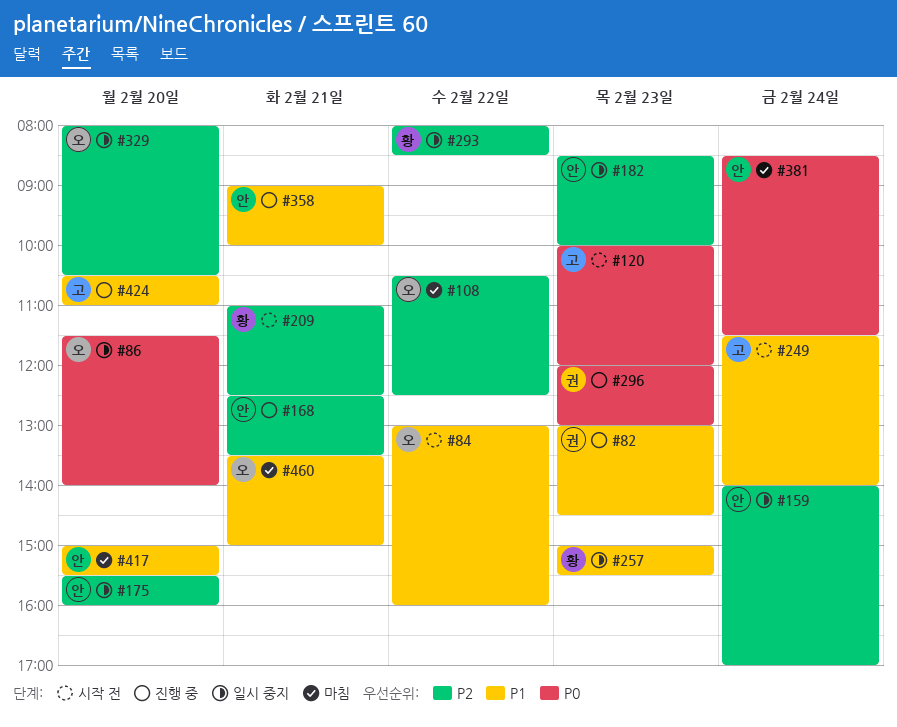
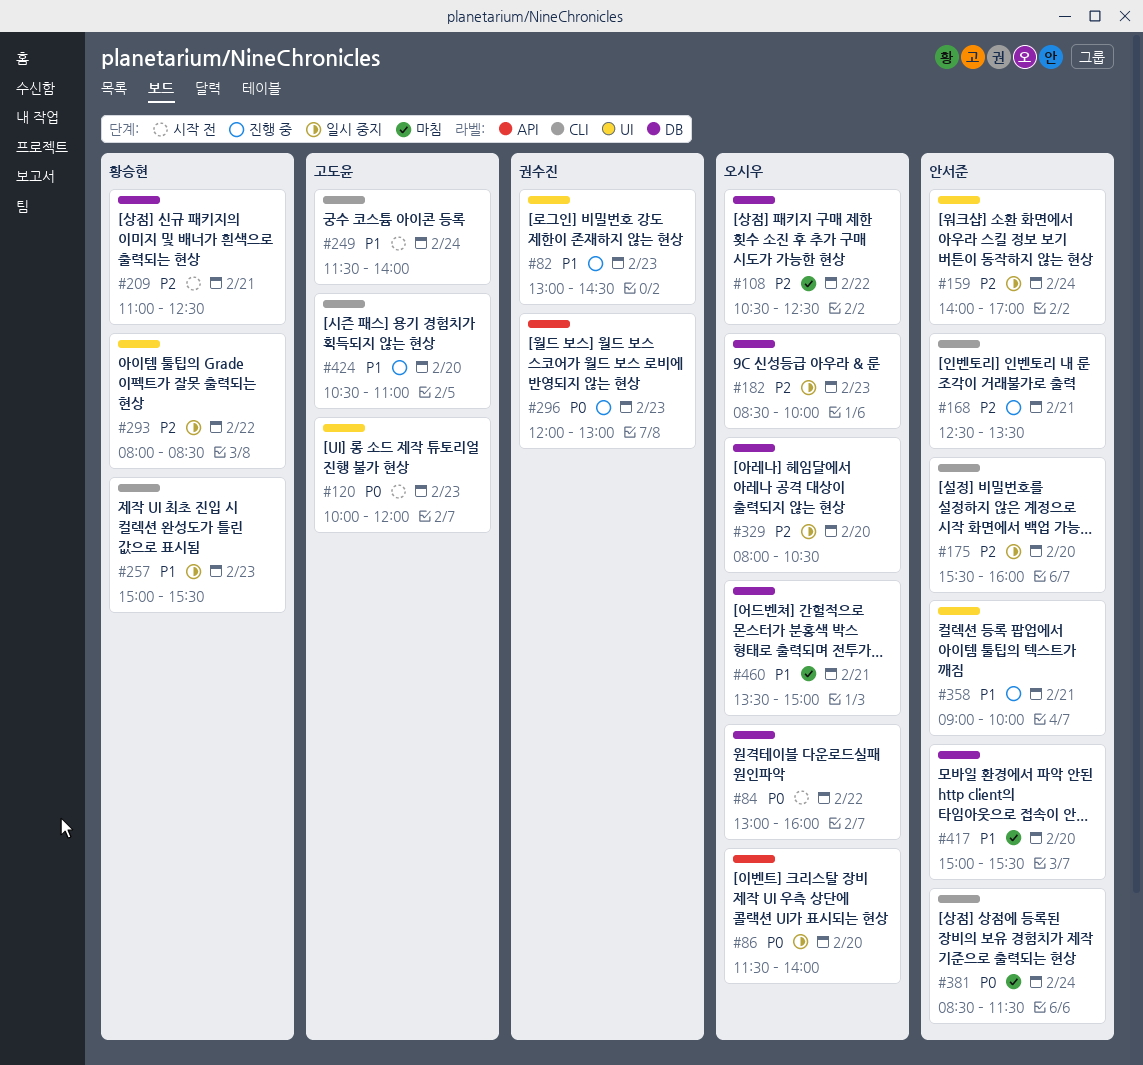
#84, priority: P1 -> P0
#182, owner: 안서준 -> 오시우

